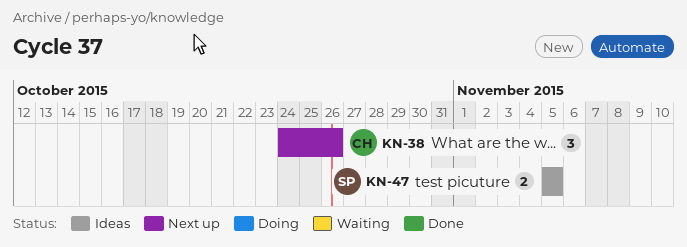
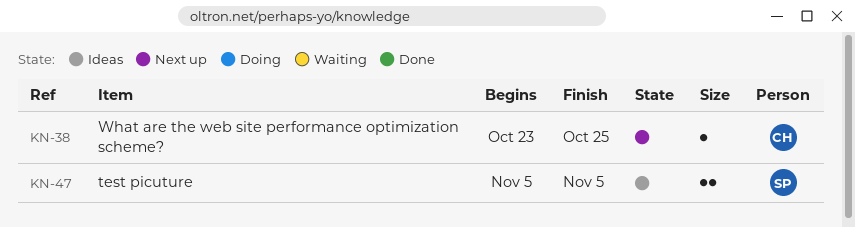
KN-38, estimate: 3 -> 1
KN-38, start: Oct 24 -> Oct 23
KN-38, due: Oct 26 -> Oct 25

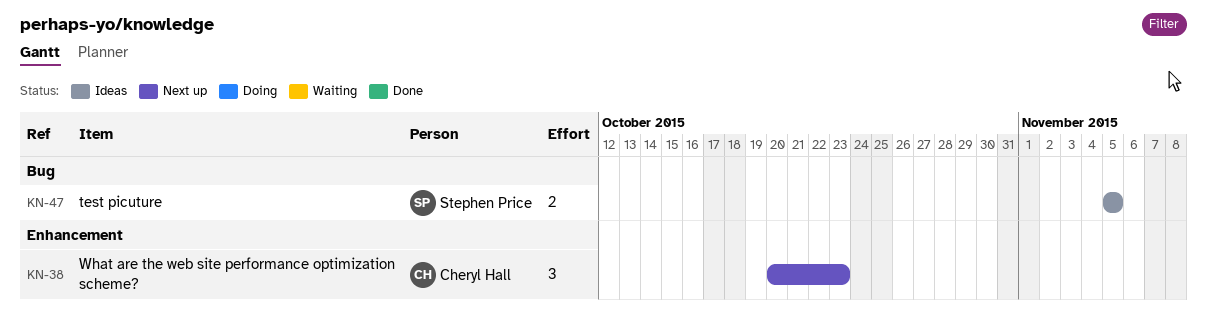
KN-38, estimate: 1 -> 3
KN-38, start: Oct 23 -> Oct 20
KN-38, due: Oct 25 -> Oct 23

